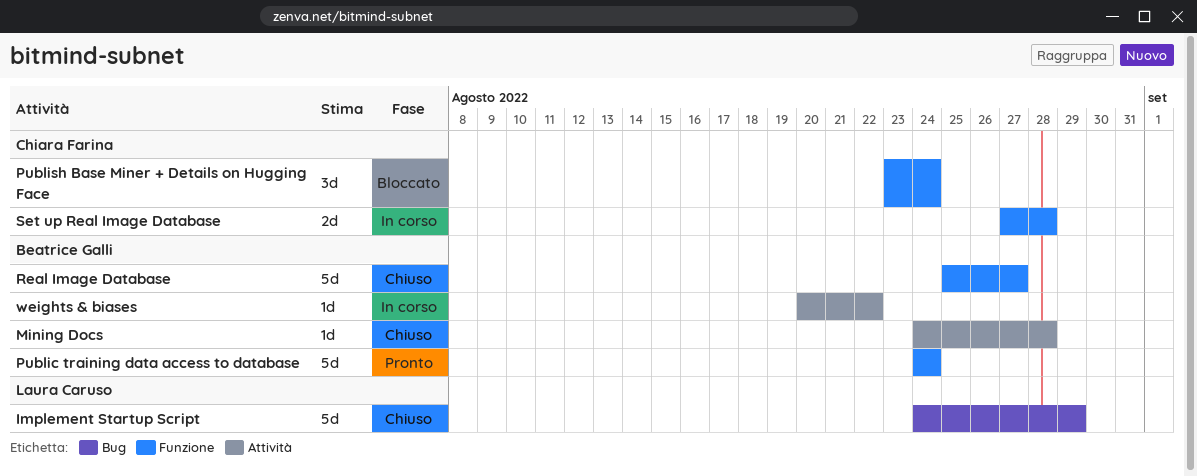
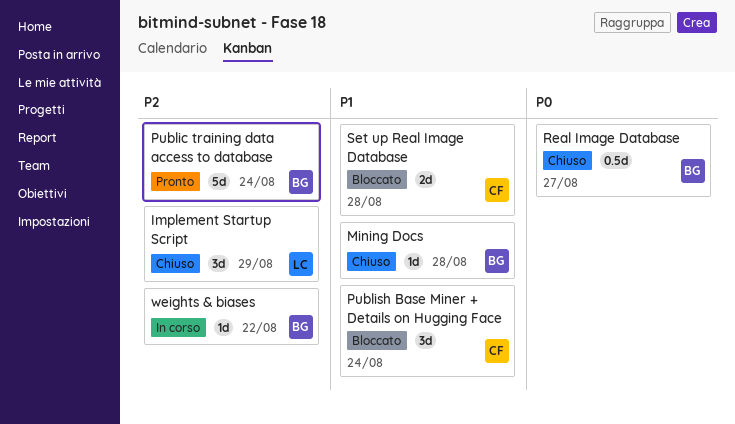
Implement Startup Script, estimate: 5d -> 3d
Real Image Database, estimate: 5d -> 0.5d
Set up Real Image Database, status: In corso -> Bloccato

